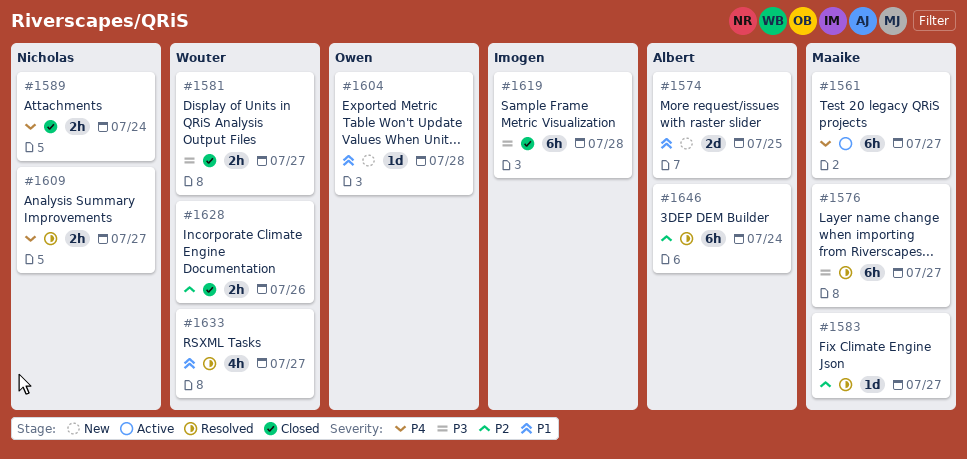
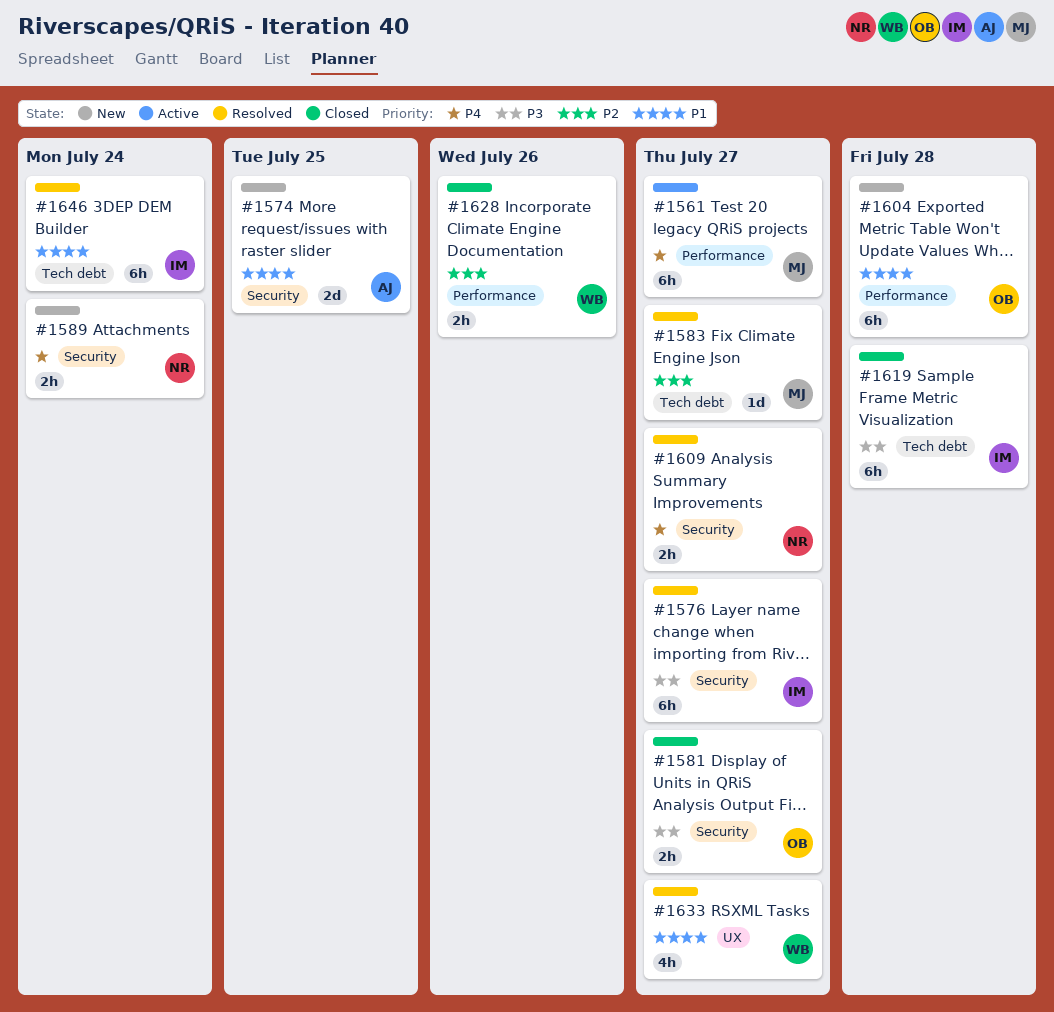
#1576, owner: Maaike -> Imogen
#1581, owner: Wouter -> Owen
#1589, status: Closed -> New
#1604, estimate: 1d -> 6h
#1646, owner: Albert -> Imogen
#1646, priority: P2 -> P1

